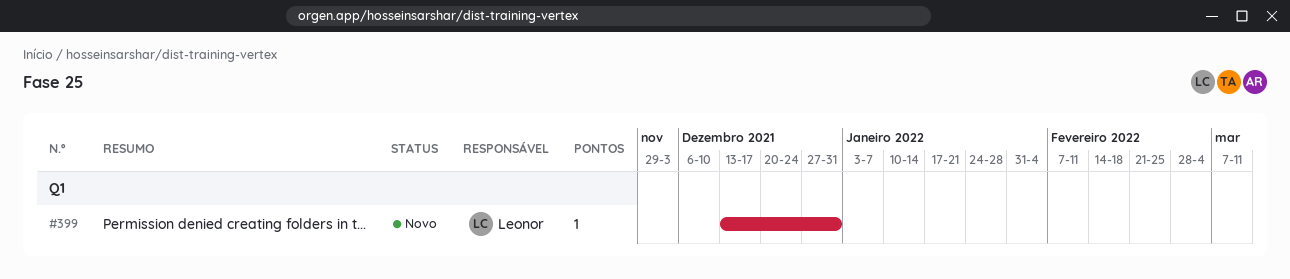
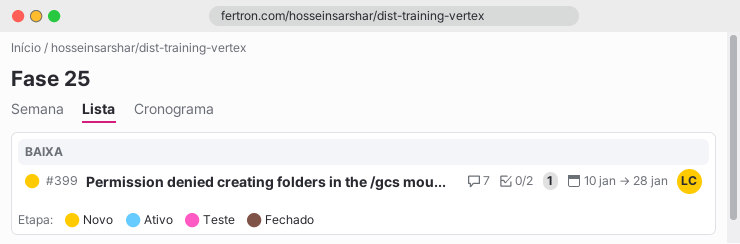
#399, start: Dec 13 -> Jan 10
#399, due: Dec 31 -> Jan 28

